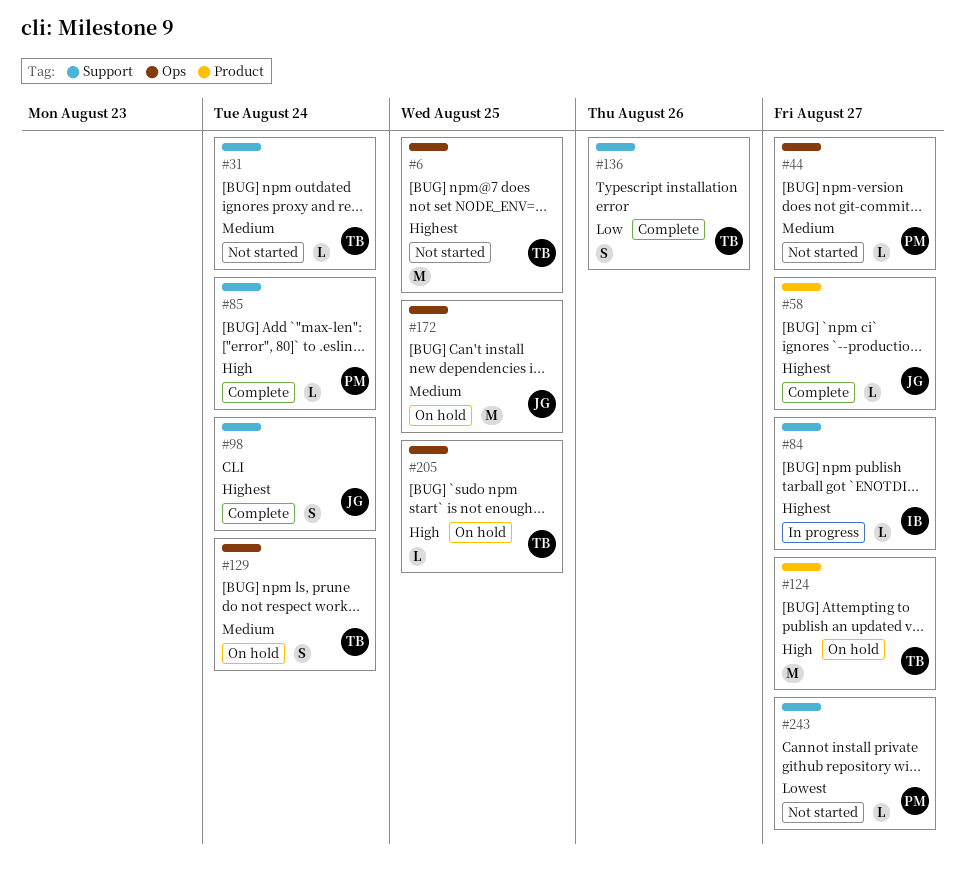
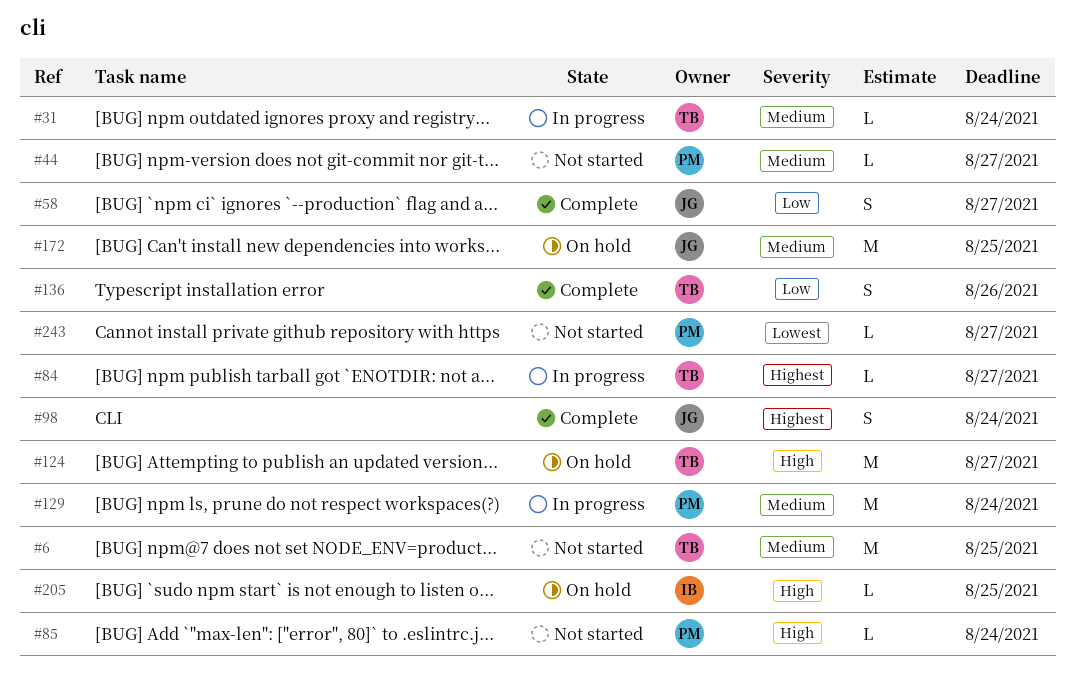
#6, priority: Highest -> Medium
#31, status: Not started -> In progress
#58, priority: Highest -> Low
#58, estimate: L -> S
#84, owner: IB -> TB
#85, status: Complete -> Not started
#129, status: On hold -> In progress
#129, owner: TB -> PM
#129, estimate: S -> M
#205, owner: TB -> IB

